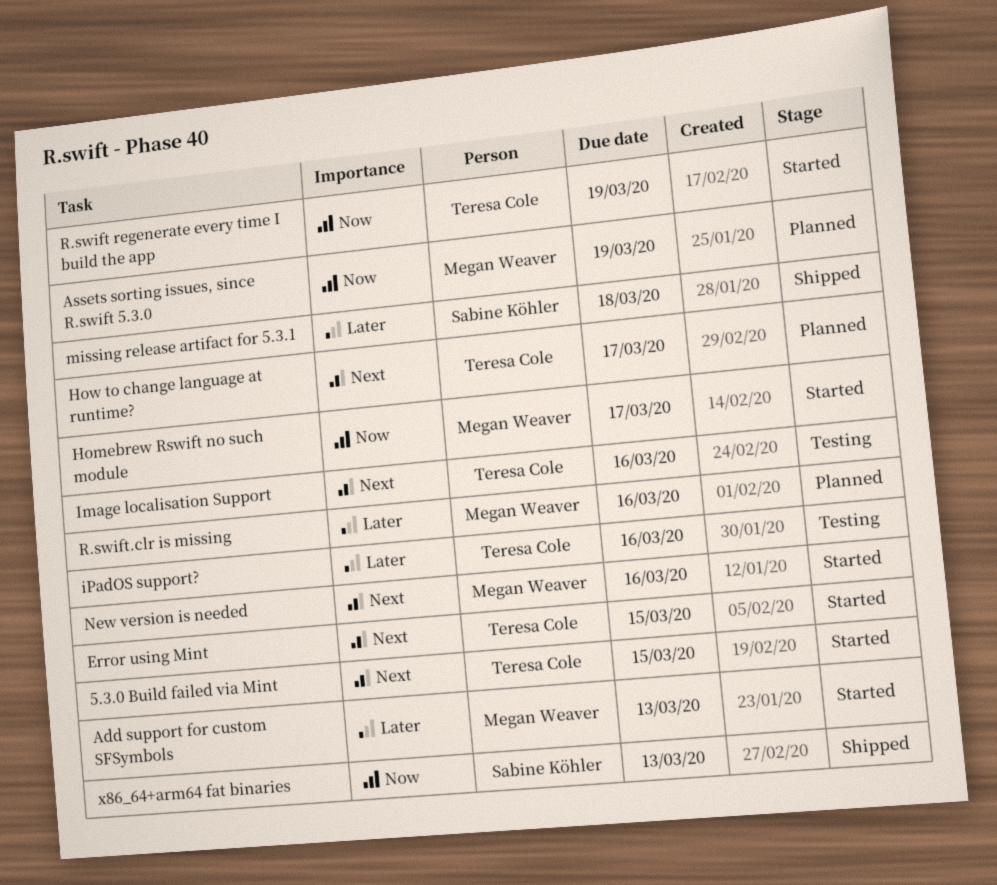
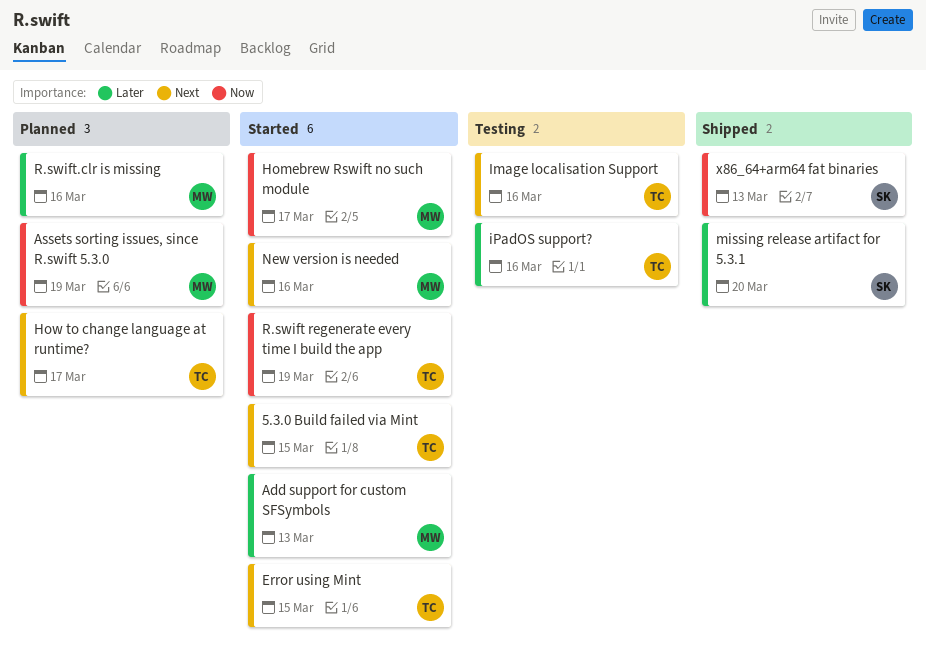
missing release artifact for 5.3.1, due: Mar 18 -> Mar 20

